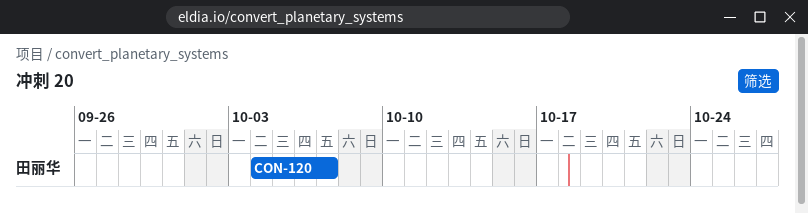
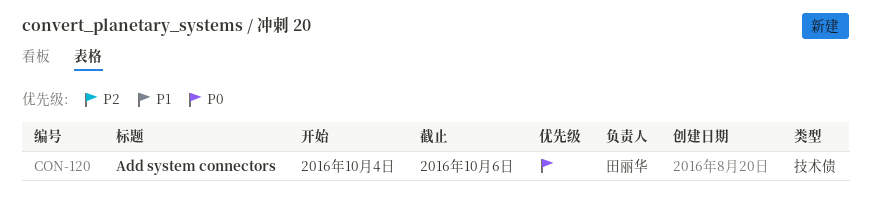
CON-120, due: Oct 7 -> Oct 6

